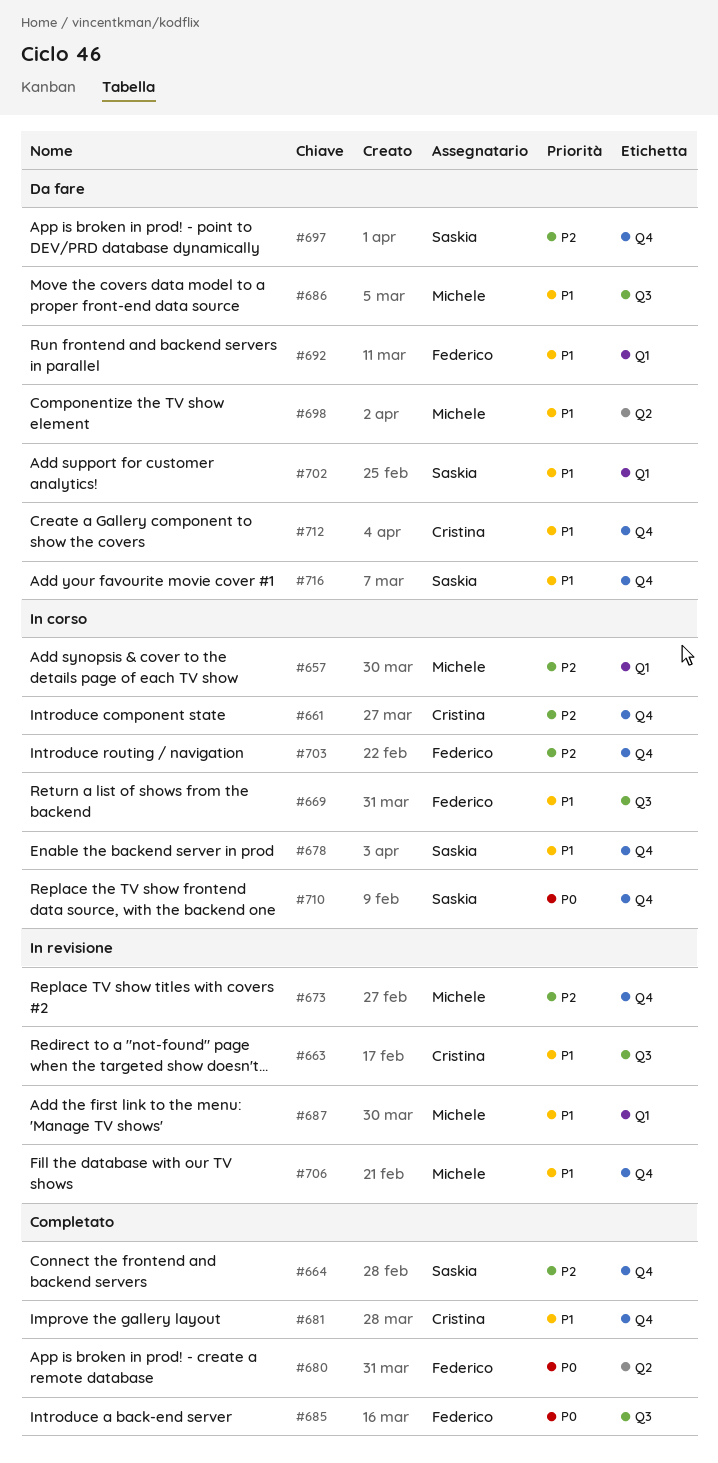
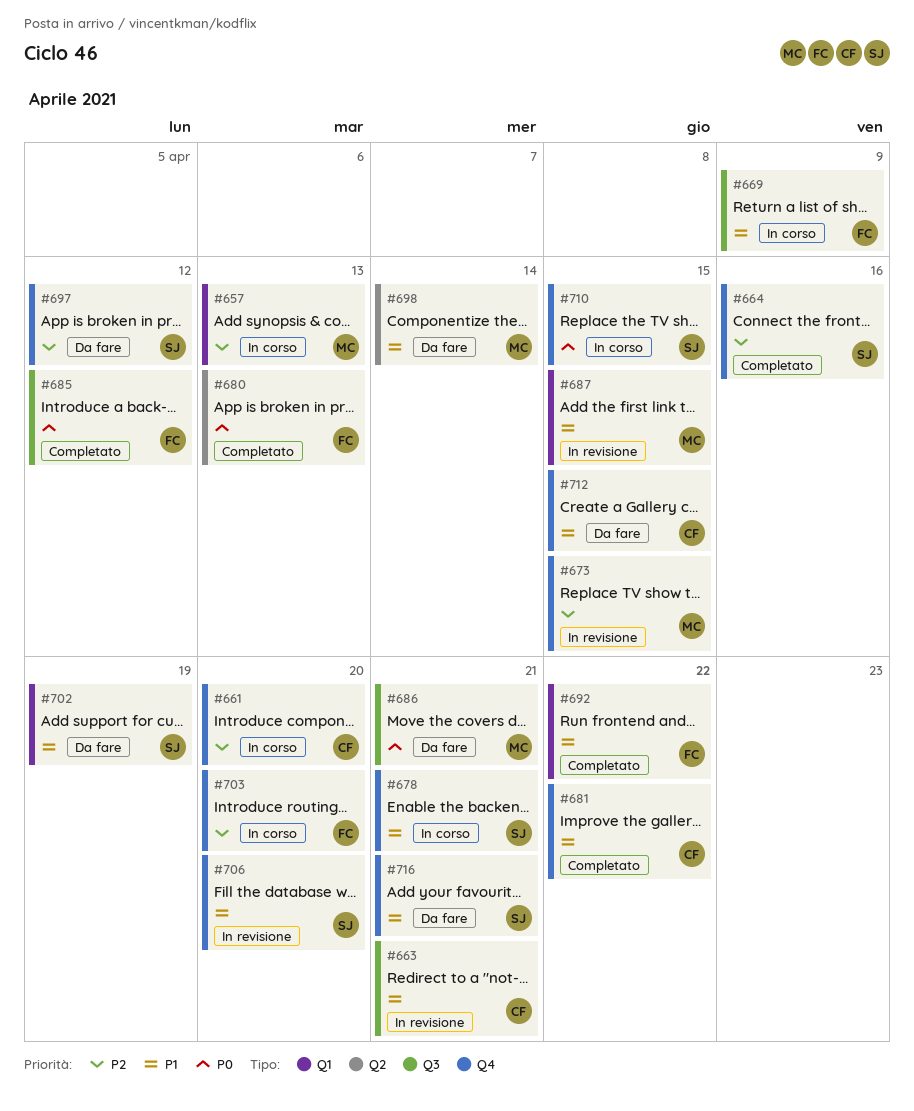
#686, priority: P1 -> P0
#692, status: Da fare -> Completato
#706, owner: Michele -> Saskia

